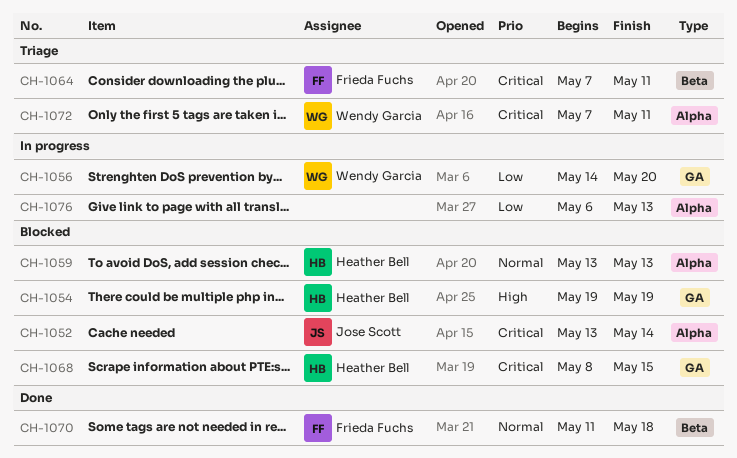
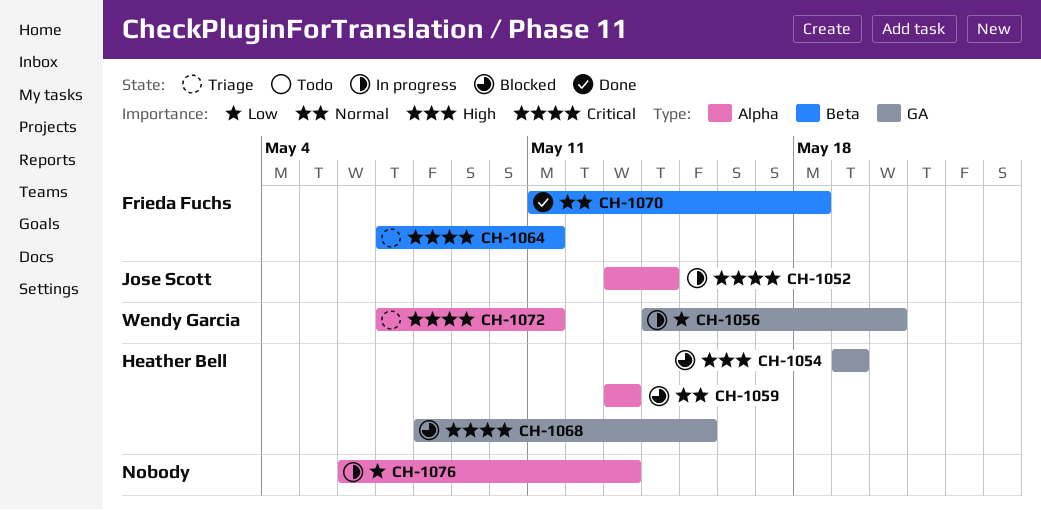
CH-1052, status: Blocked -> In progress

